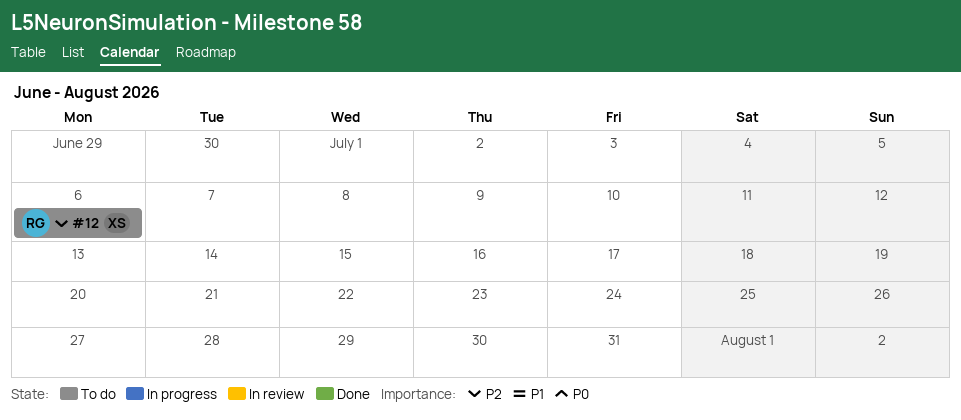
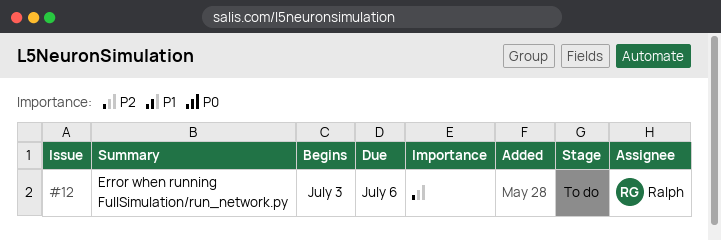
#12, start: Jul 6 -> Jul 3

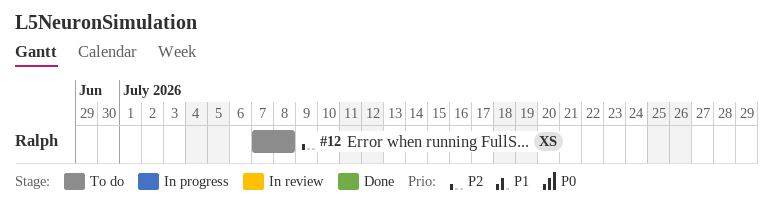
#12, start: Jul 3 -> Jul 7
#12, due: Jul 6 -> Jul 8

